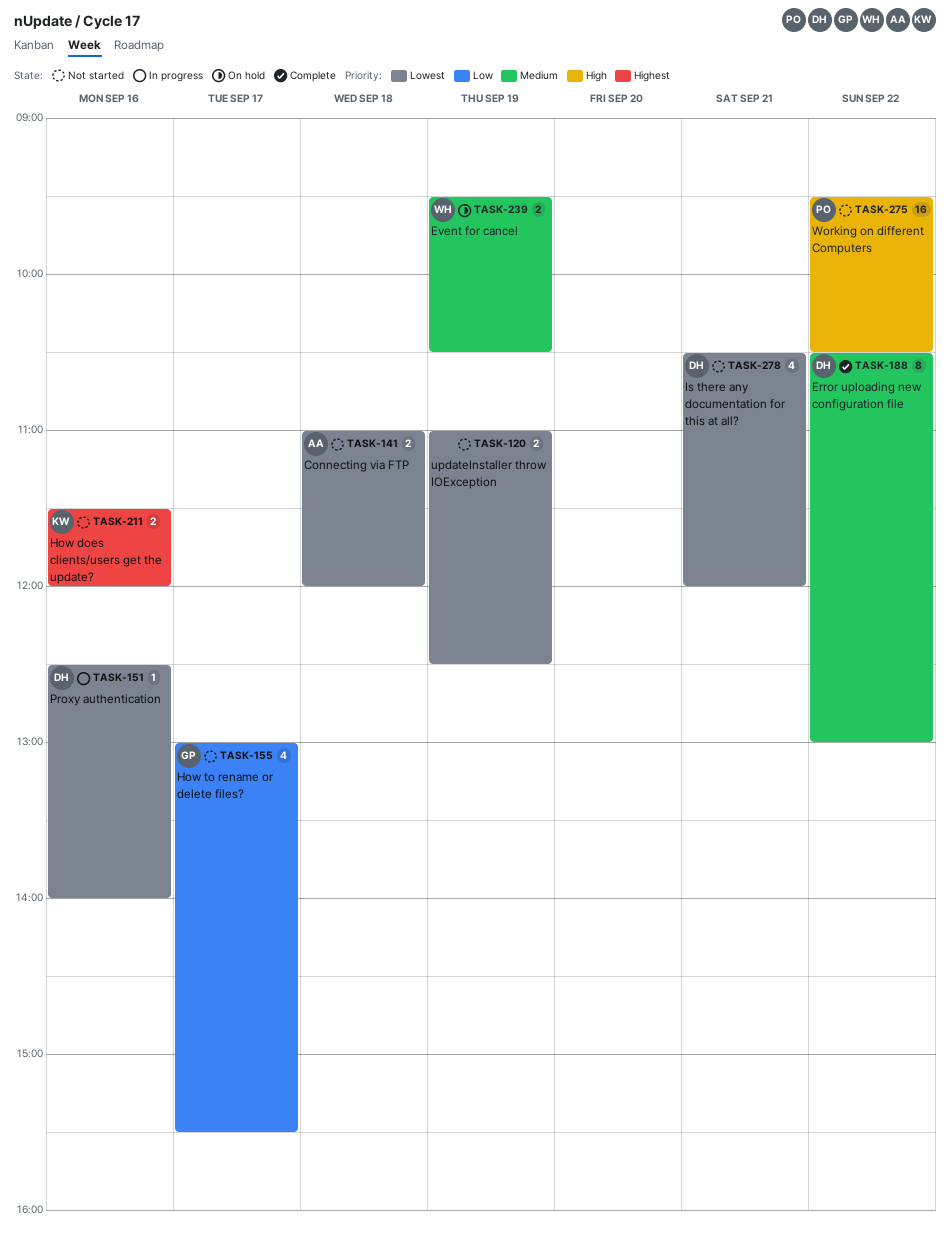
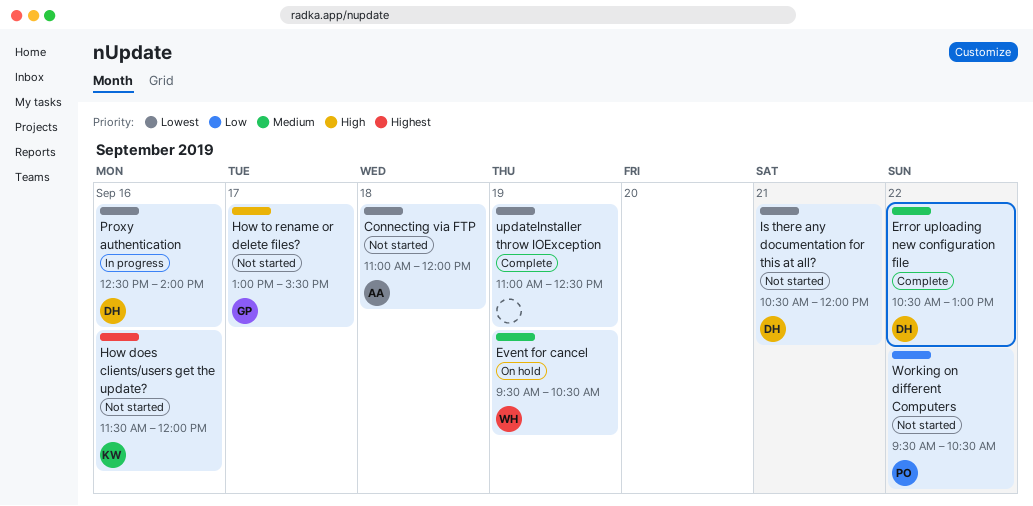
How to rename or delete files?, priority: Low -> High
updateInstaller throw IOException, status: Not started -> Complete
Working on different Computers, priority: High -> Low

